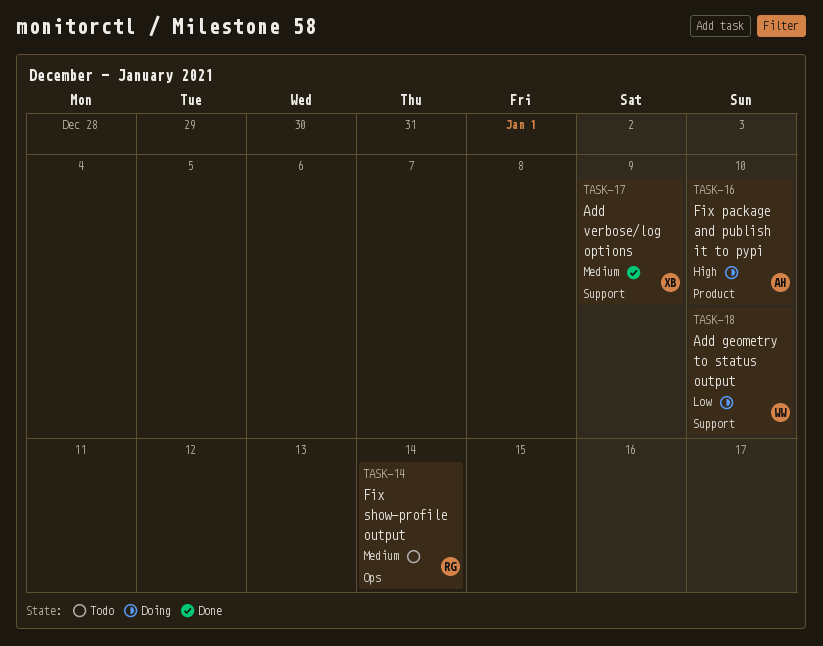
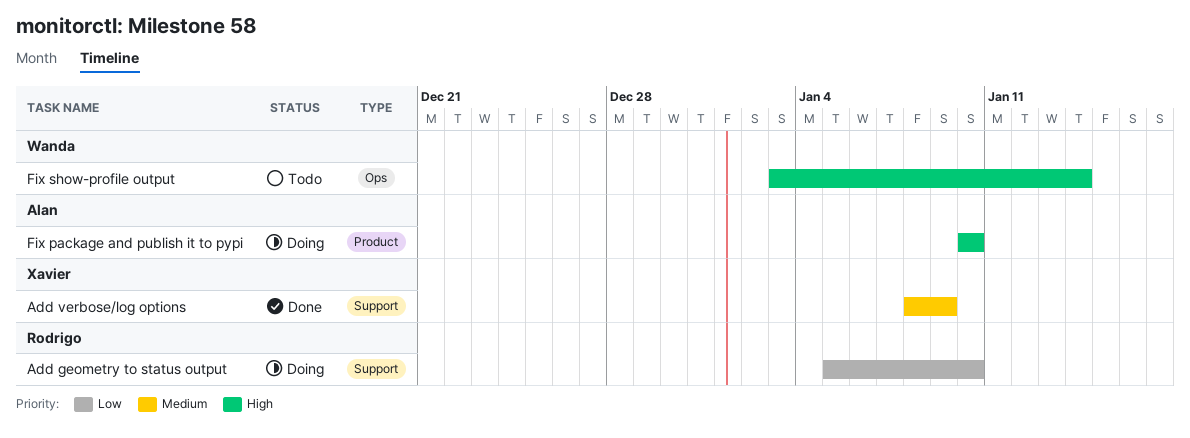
Add geometry to status output, owner: Wanda -> Rodrigo
Fix show-profile output, owner: Rodrigo -> Wanda
Fix show-profile output, priority: Medium -> High

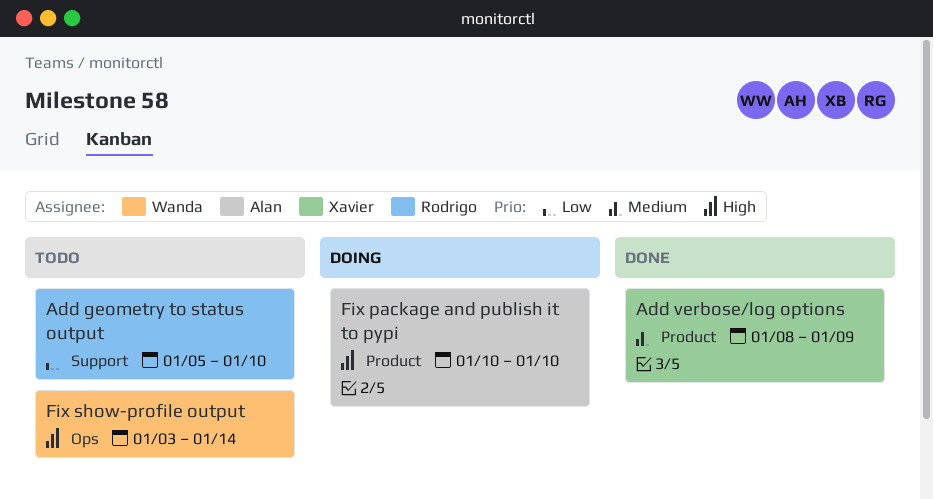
Add geometry to status output, status: Doing -> Todo
Add verbose/log options, label: Support -> Product

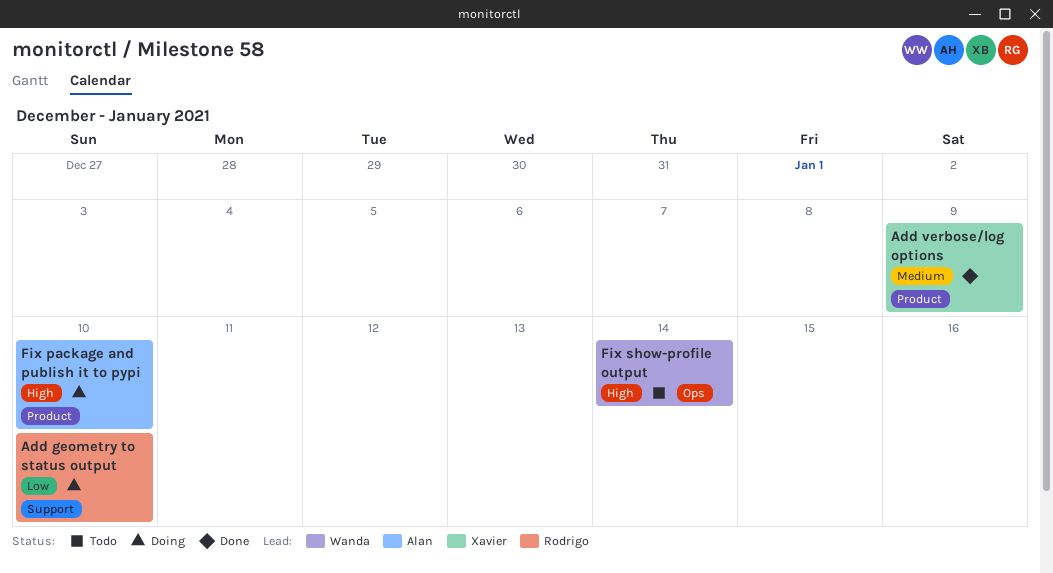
Add geometry to status output, status: Todo -> Doing

